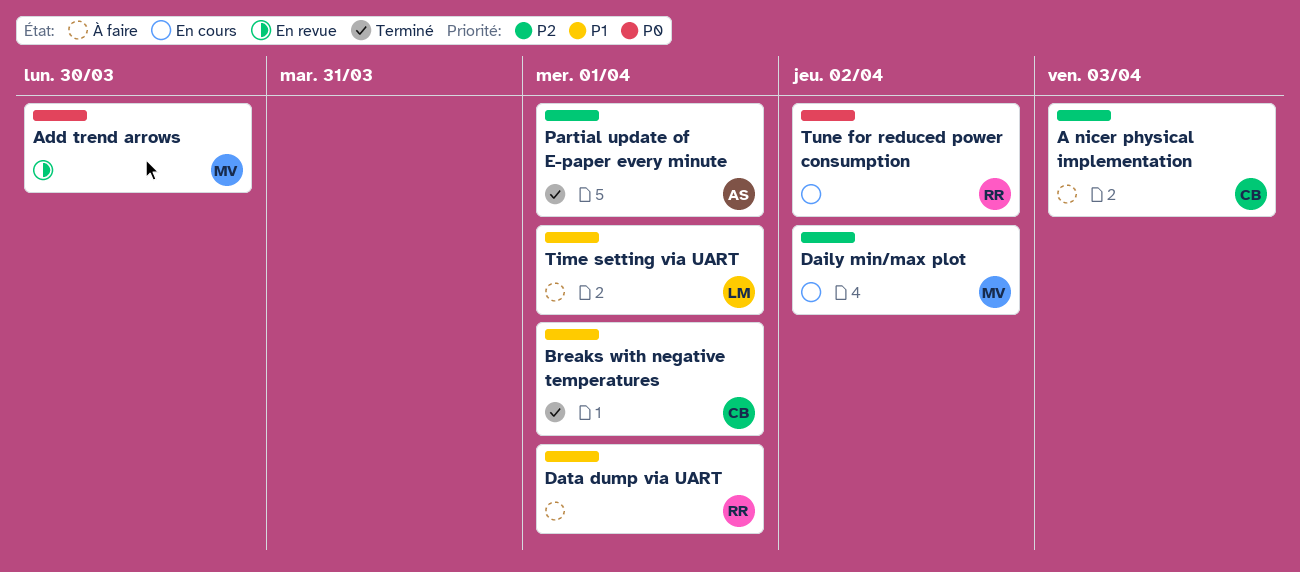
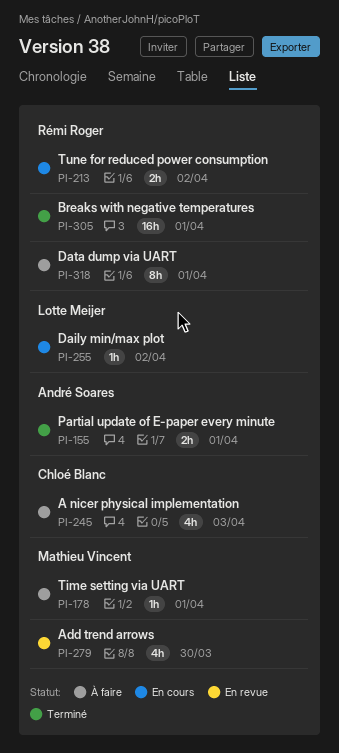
Breaks with negative temperatures, owner: Chloé Blanc -> Rémi Roger
Daily min/max plot, owner: Mathieu Vincent -> Lotte Meijer
Time setting via UART, owner: Lotte Meijer -> Mathieu Vincent

